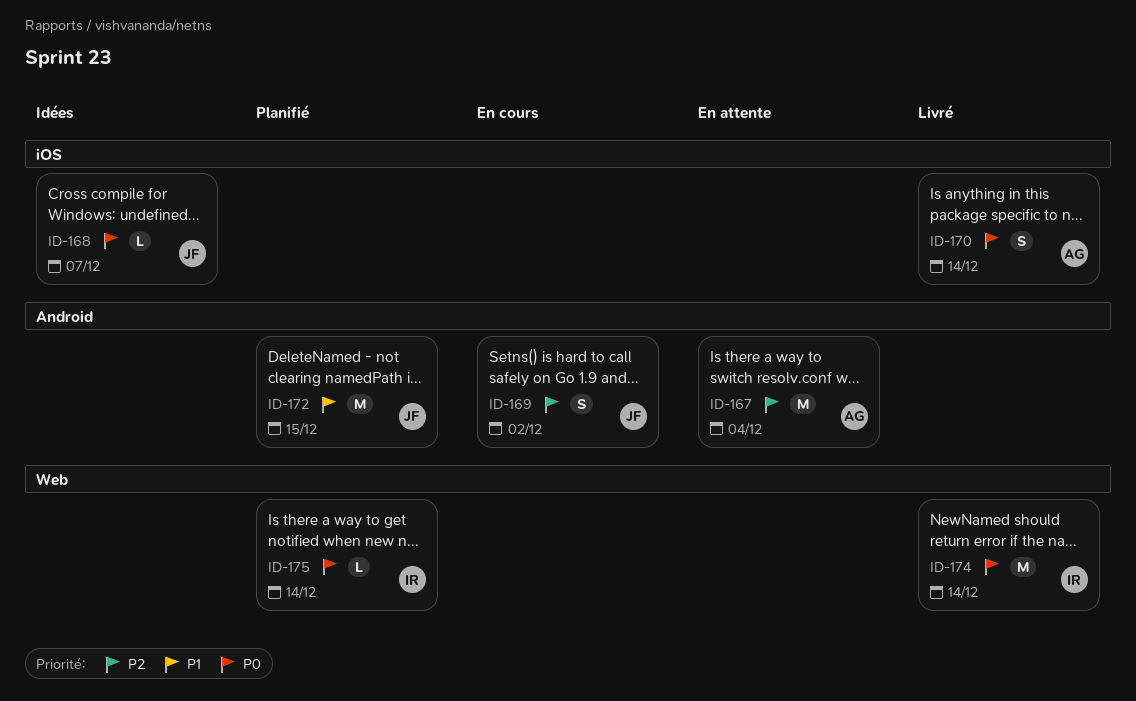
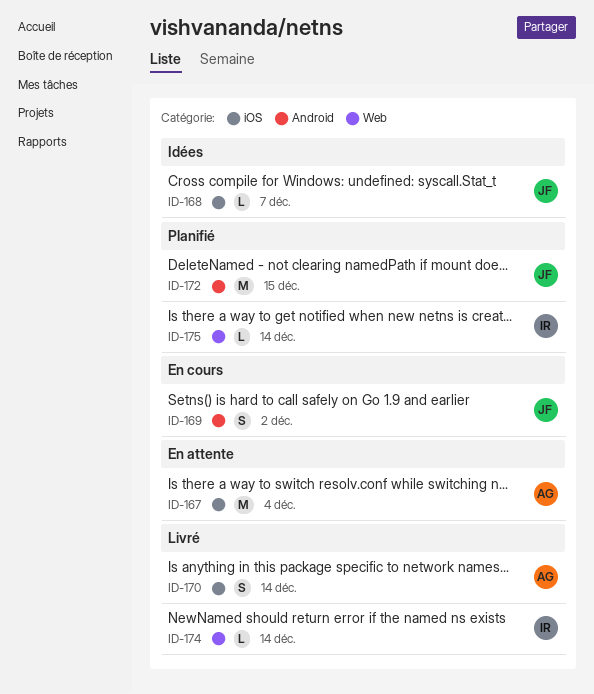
ID-167, label: Android -> iOS
ID-174, estimate: M -> L

